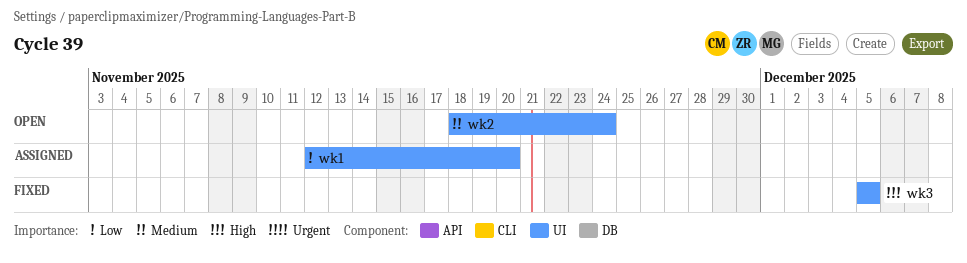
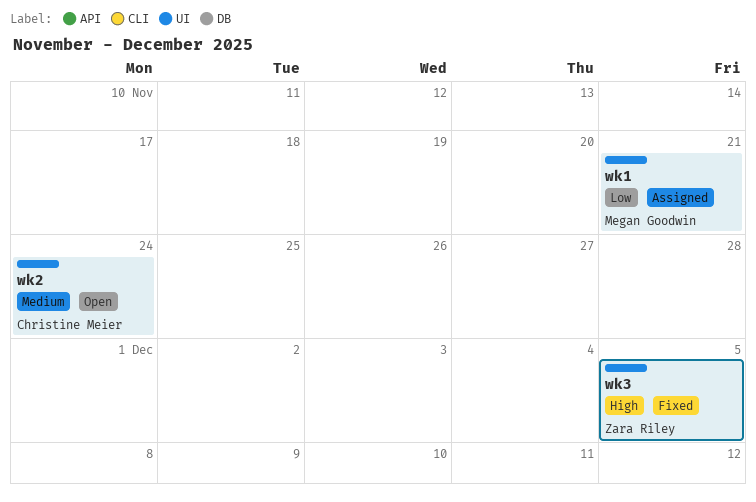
wk1, due: Nov 20 -> Nov 21

